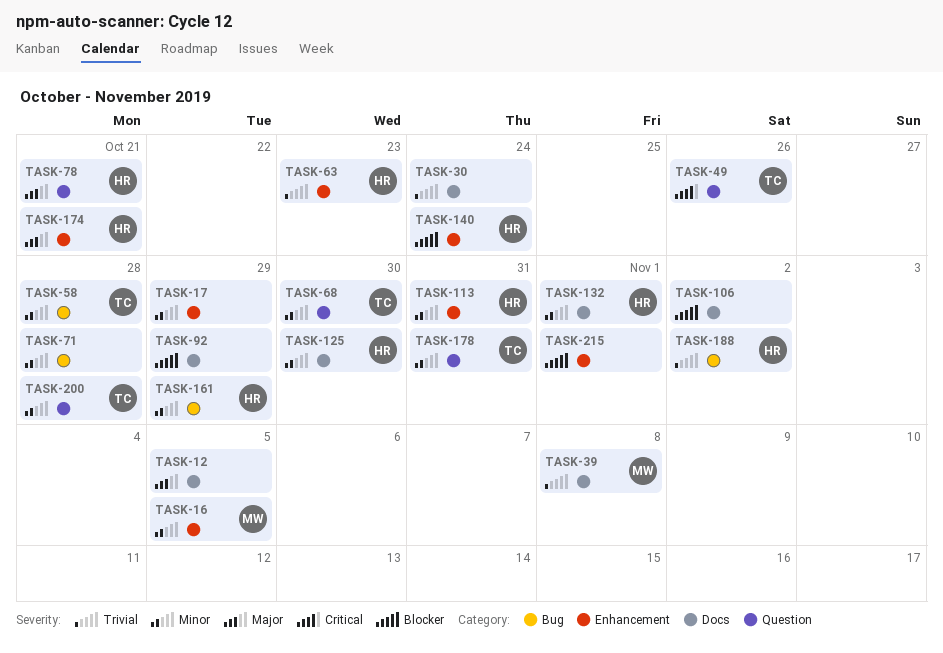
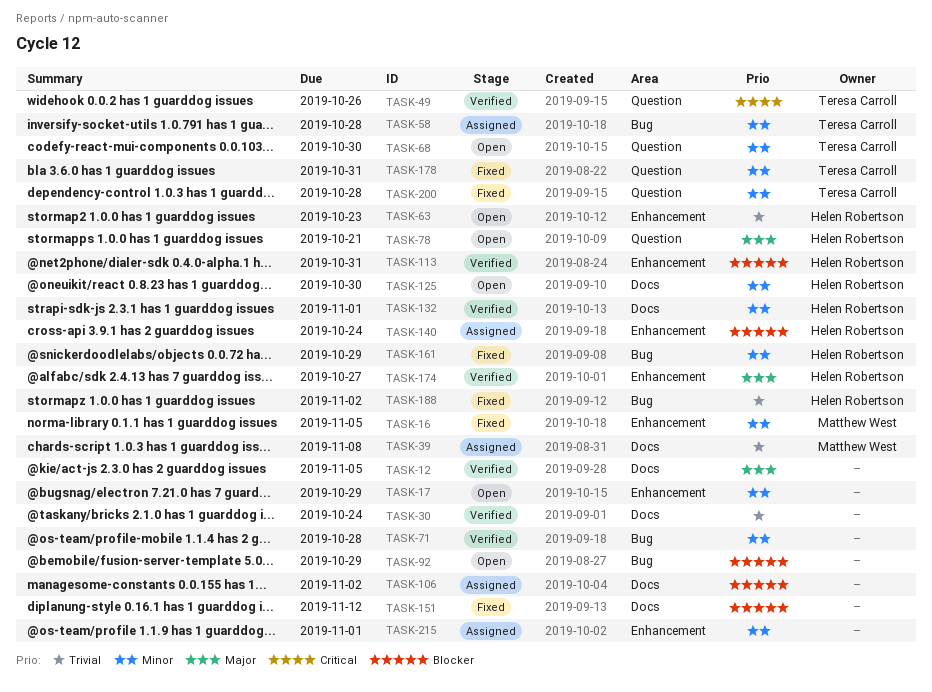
TASK-92, label: Docs -> Bug
TASK-113, priority: Minor -> Blocker
TASK-151: none -> present
TASK-174, due: Oct 21 -> Oct 27
TASK-215, priority: Blocker -> Minor

